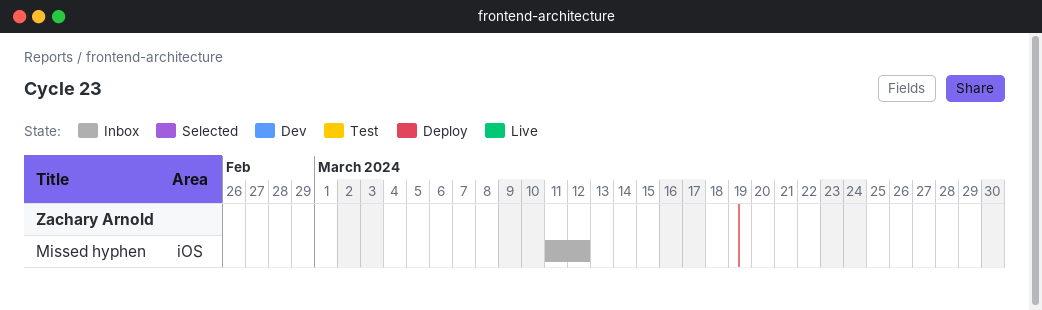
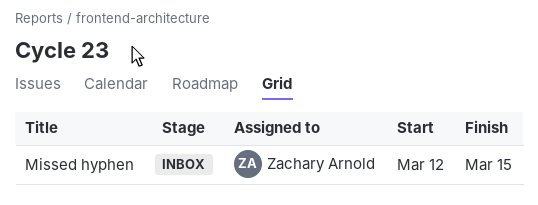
Missed hyphen, start: Mar 11 -> Mar 12
Missed hyphen, due: Mar 12 -> Mar 15

